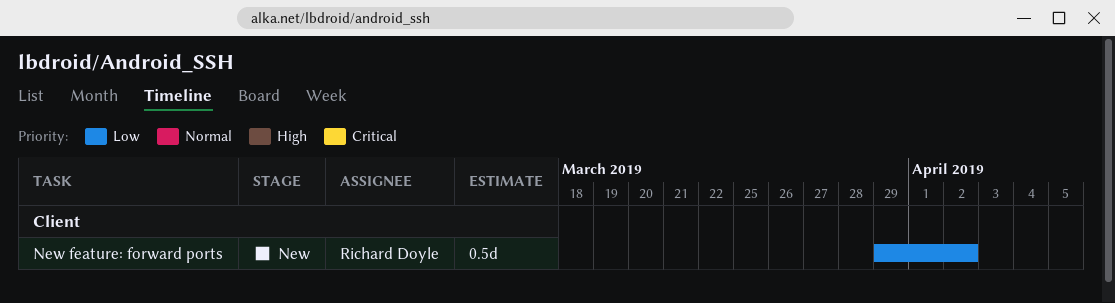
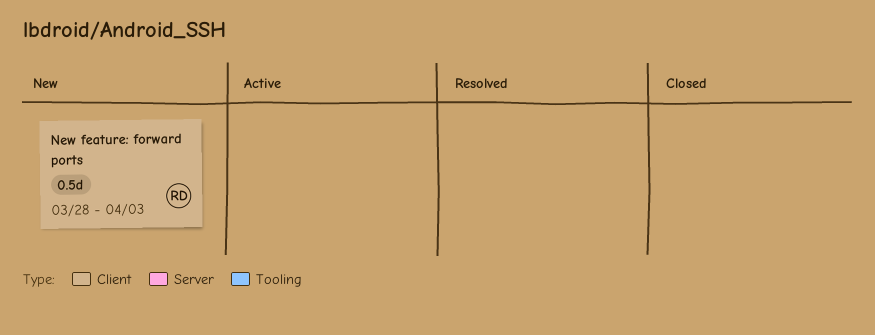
New feature: forward ports, start: Mar 29 -> Mar 28
New feature: forward ports, due: Apr 2 -> Apr 3

